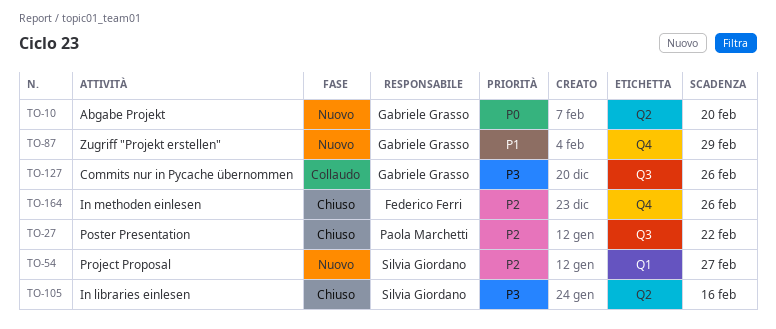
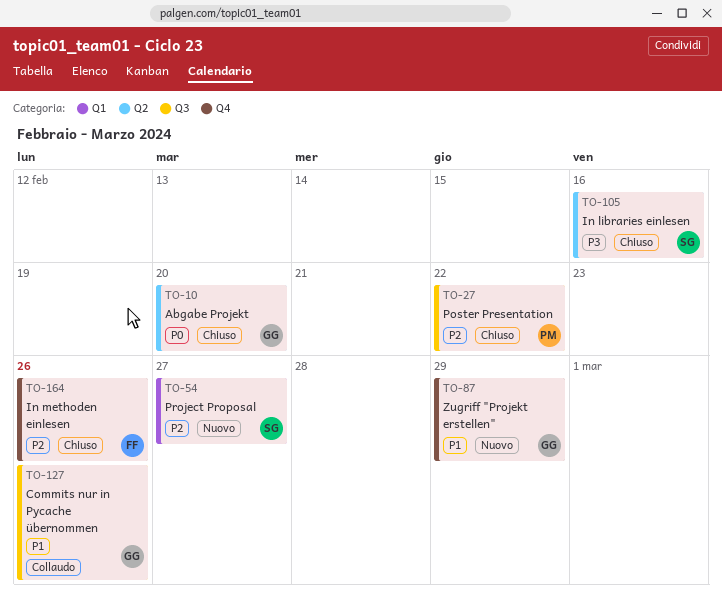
TO-10, status: Nuovo -> Chiuso
TO-127, priority: P3 -> P1

